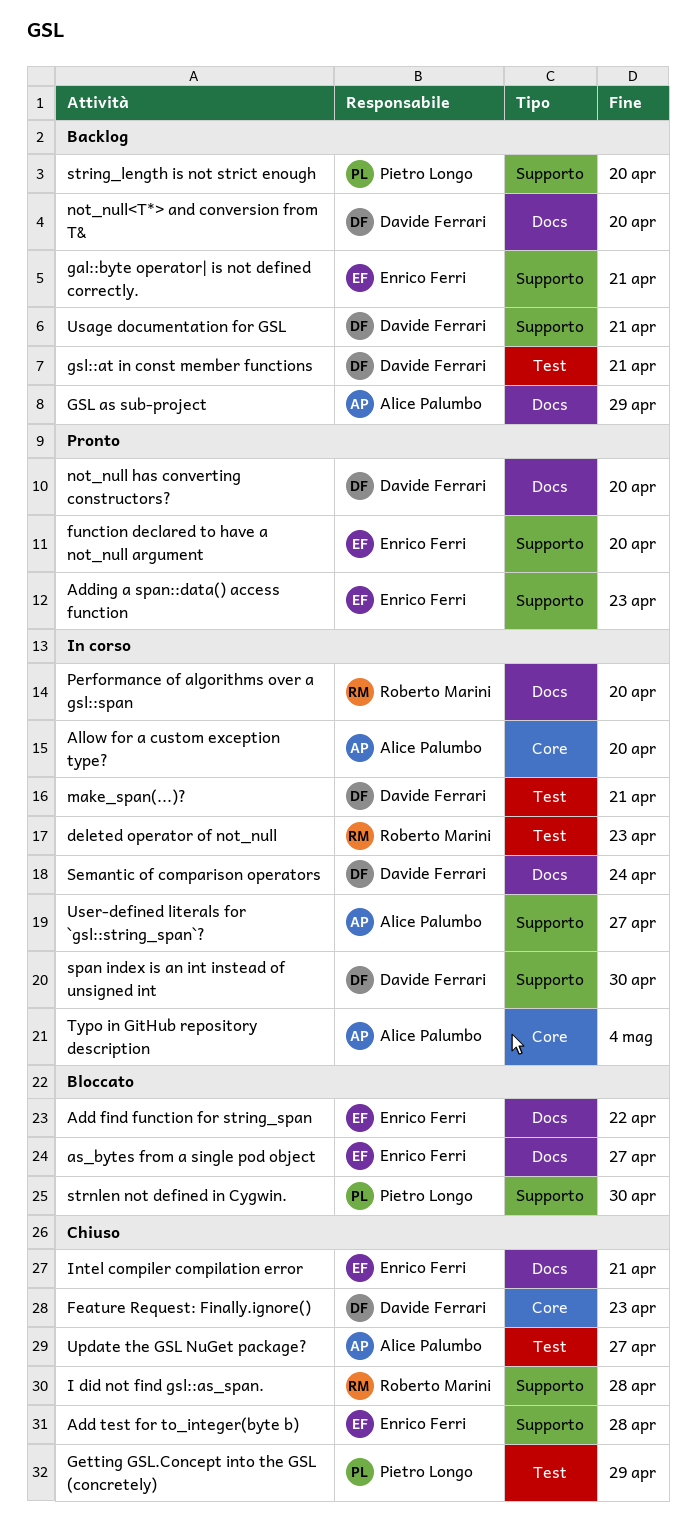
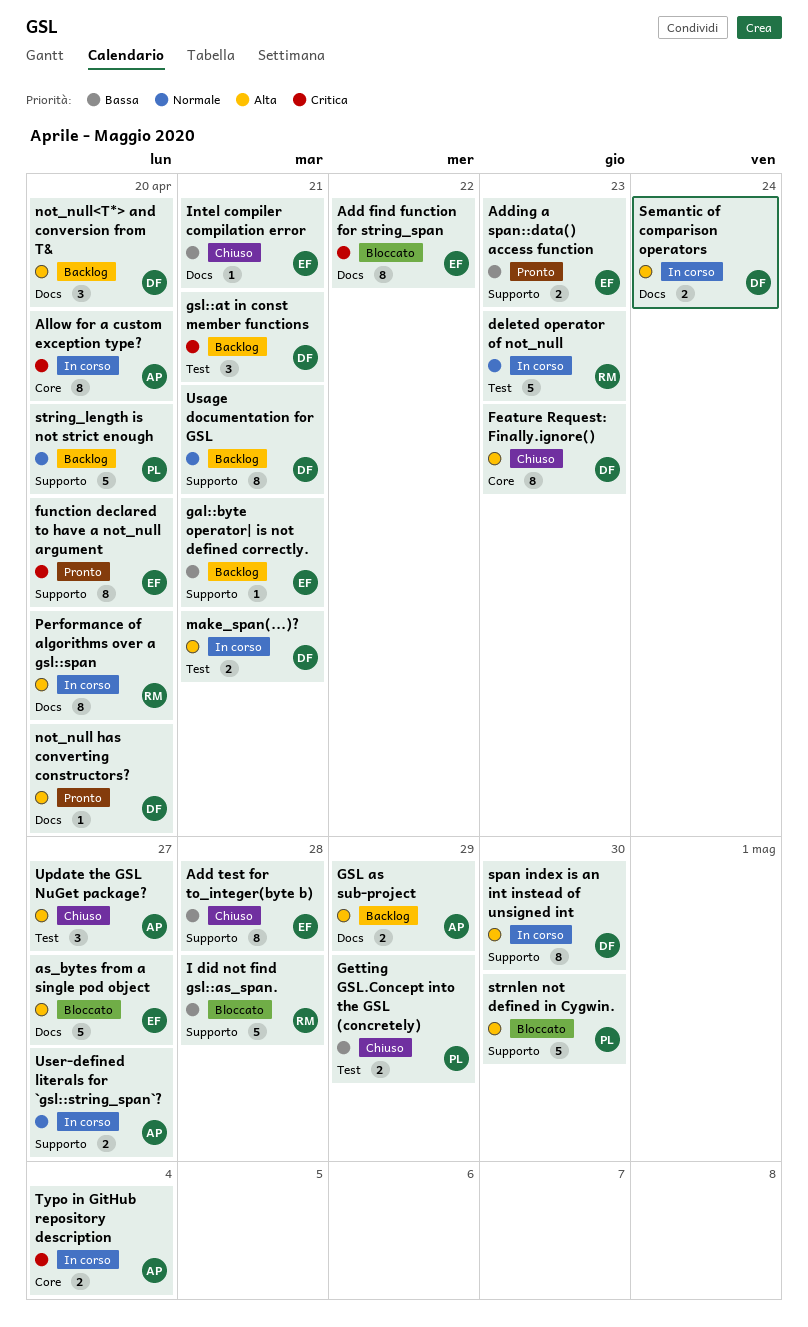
I did not find gsl::as_span., status: Chiuso -> Bloccato

